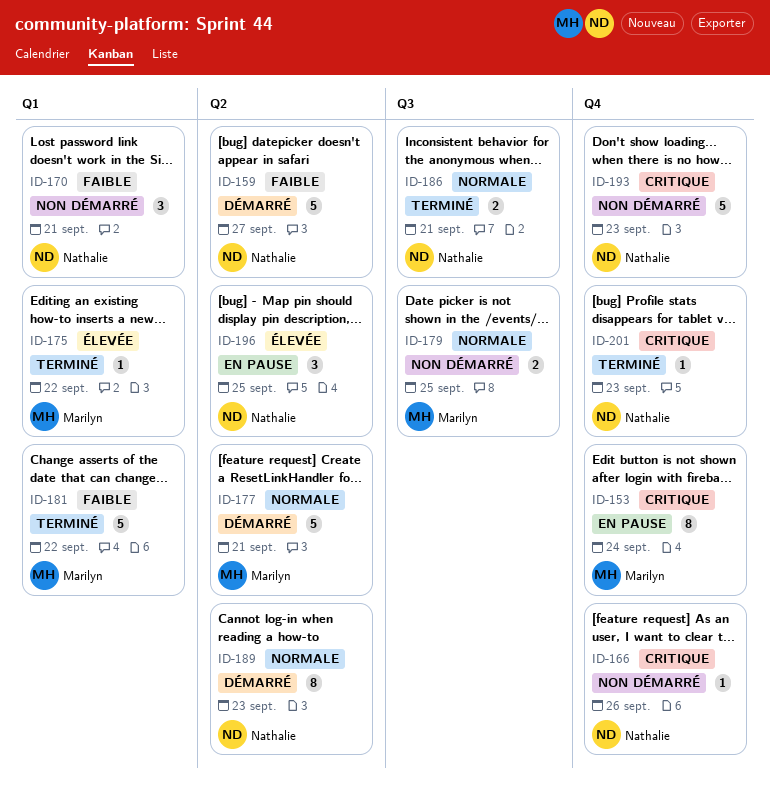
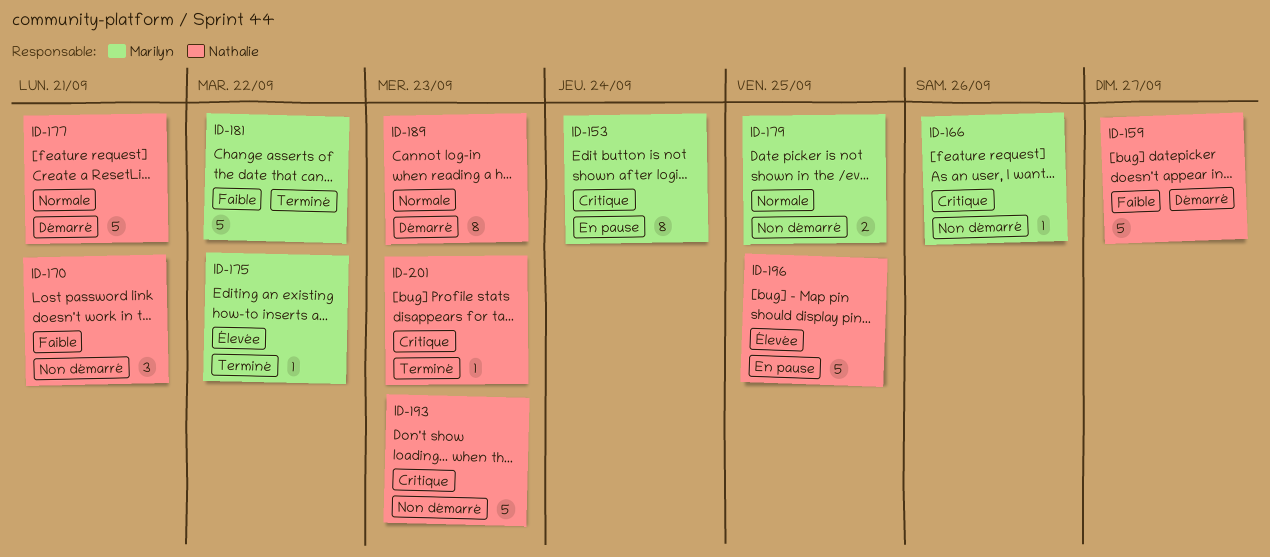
ID-166, owner: Nathalie -> Marilyn
ID-177, owner: Marilyn -> Nathalie
ID-186: present -> none
ID-196, estimate: 3 -> 5

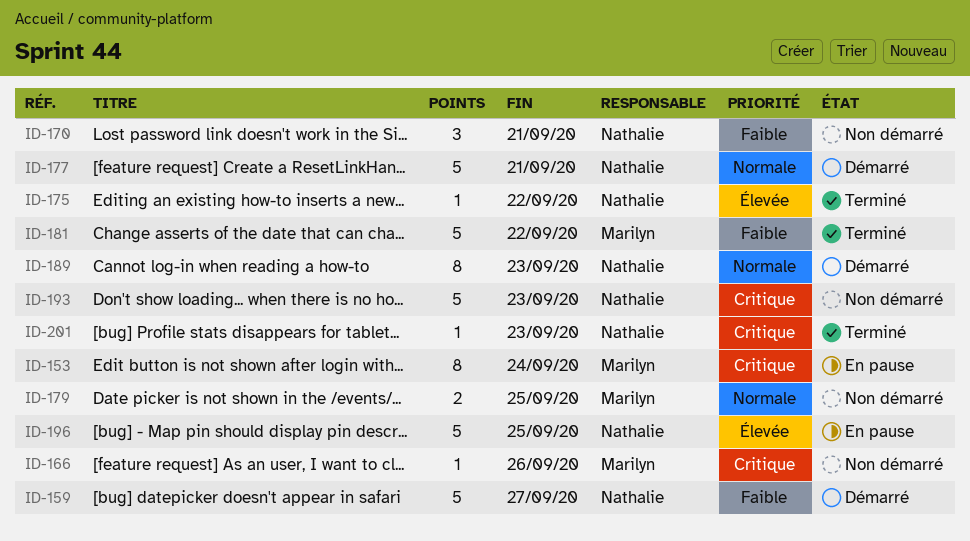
ID-175, owner: Marilyn -> Nathalie

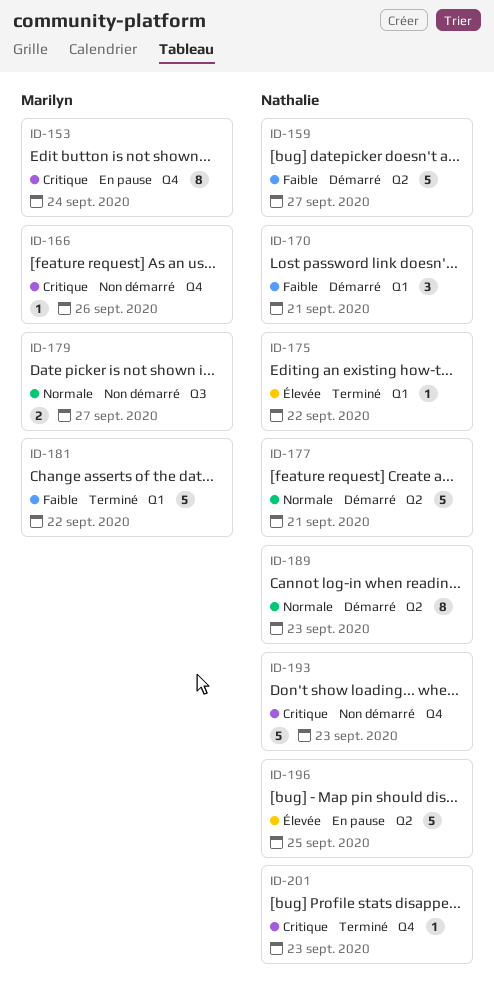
ID-170, status: Non démarré -> Démarré
ID-179, due: Sep 25 -> Sep 27

